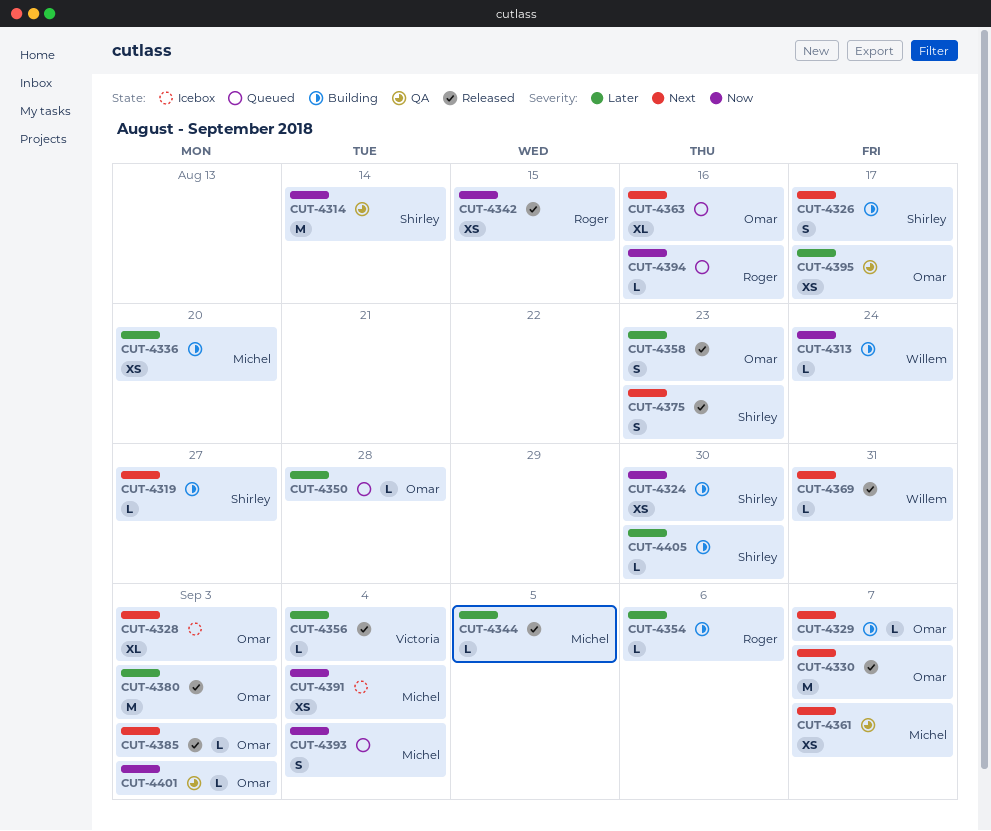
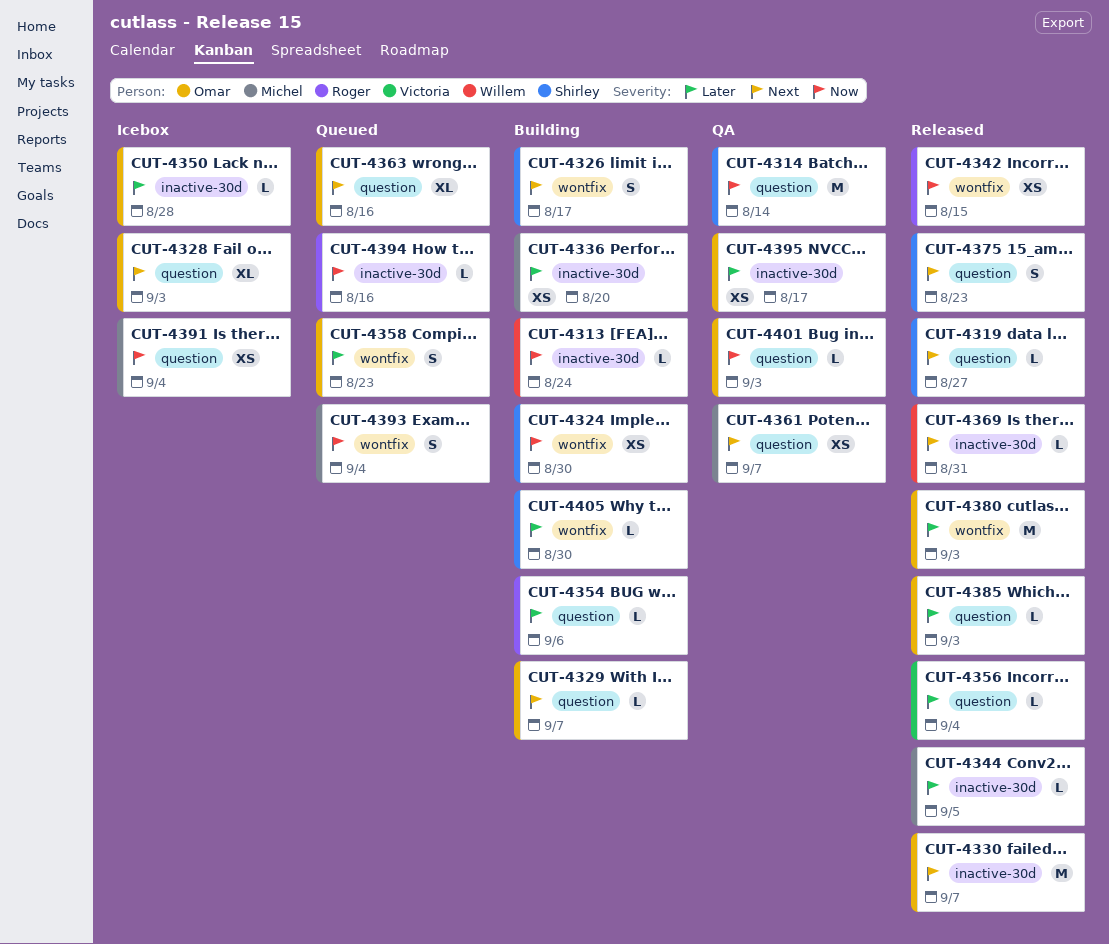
CUT-4319, status: Building -> Released
CUT-4350, status: Queued -> Icebox
CUT-4358, status: Released -> Queued
CUT-4385, priority: Next -> Later

